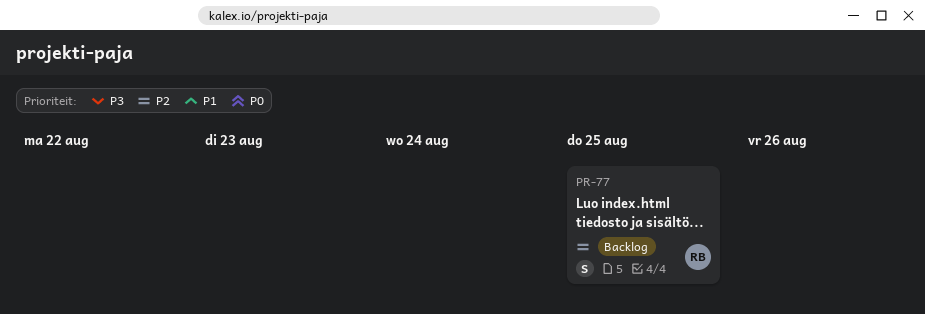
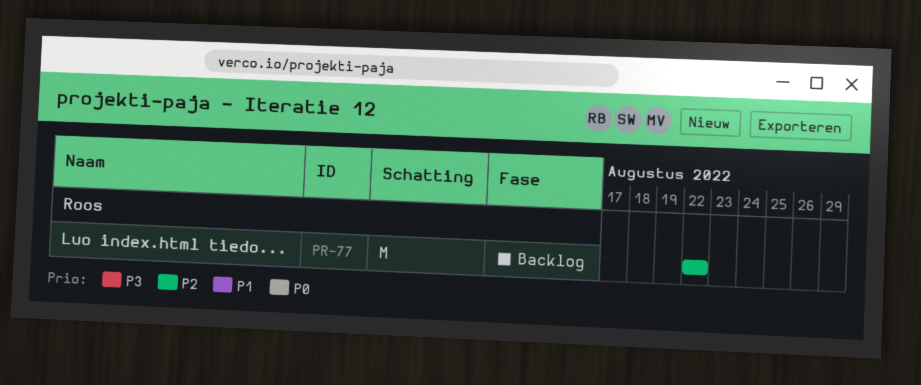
PR-77, estimate: S -> M
PR-77, due: Aug 25 -> Aug 22

